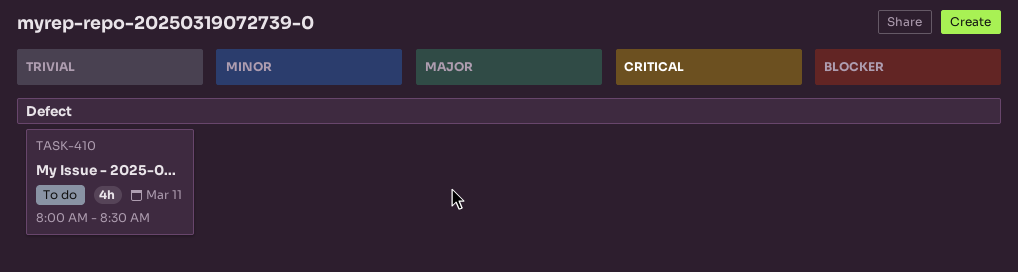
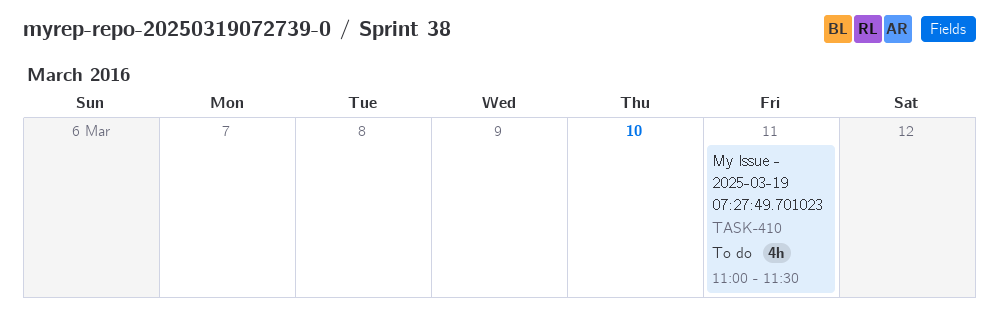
TASK-410, begins: 08:00 -> 11:00
TASK-410, ends: 08:30 -> 11:30

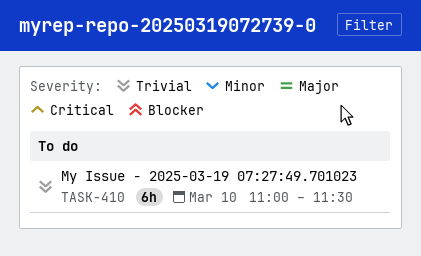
TASK-410, estimate: 4h -> 6h
TASK-410, day: Mar 11 -> Mar 10

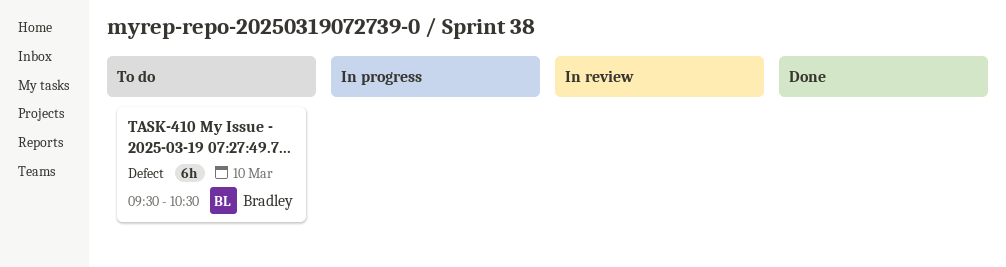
TASK-410, begins: 11:00 -> 09:30
TASK-410, ends: 11:30 -> 10:30

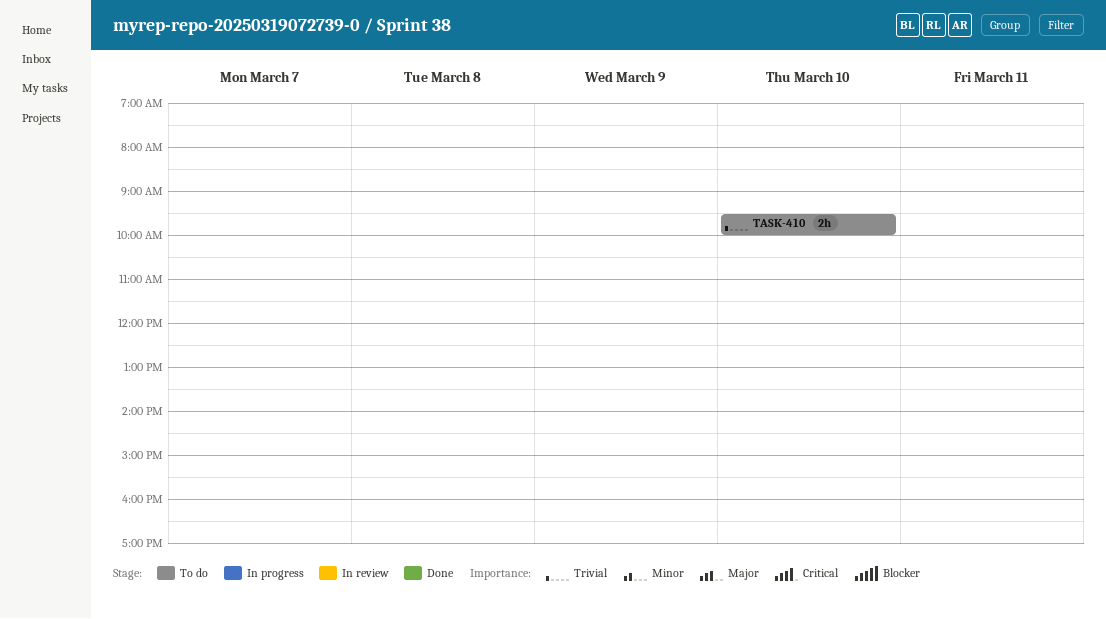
TASK-410, estimate: 6h -> 2h
TASK-410, ends: 10:30 -> 10:00

